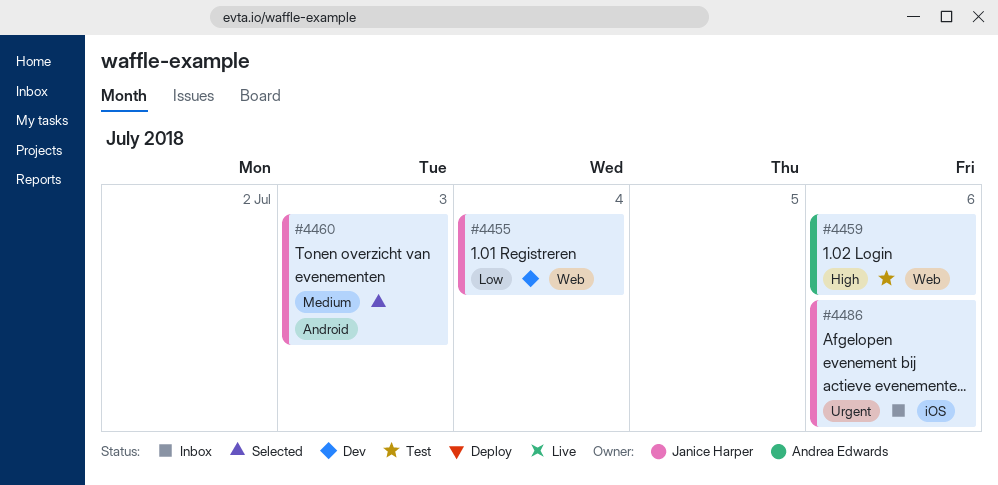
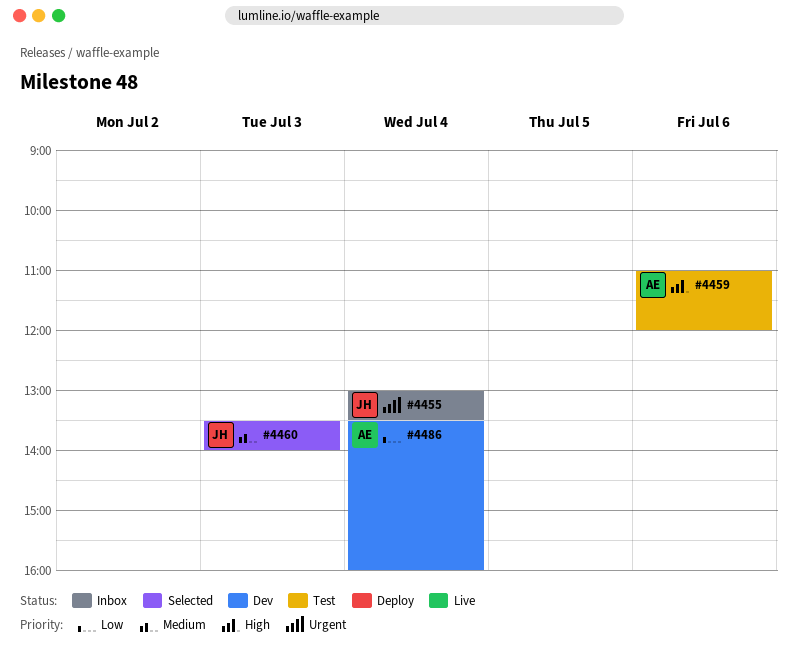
#4455, status: Dev -> Inbox
#4455, priority: Low -> Urgent
#4486, status: Inbox -> Dev
#4486, owner: Janice Harper -> Andrea Edwards
#4486, priority: Urgent -> Low
#4486, day: Jul 6 -> Jul 4

